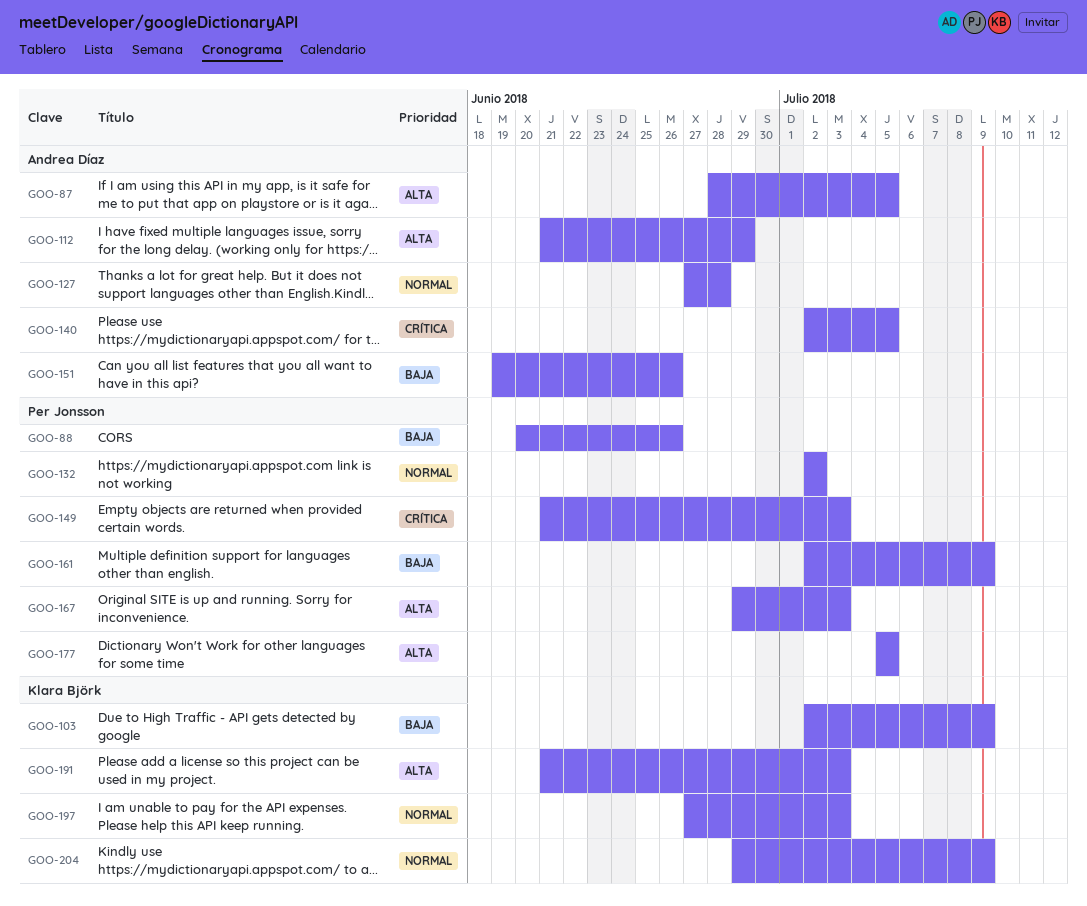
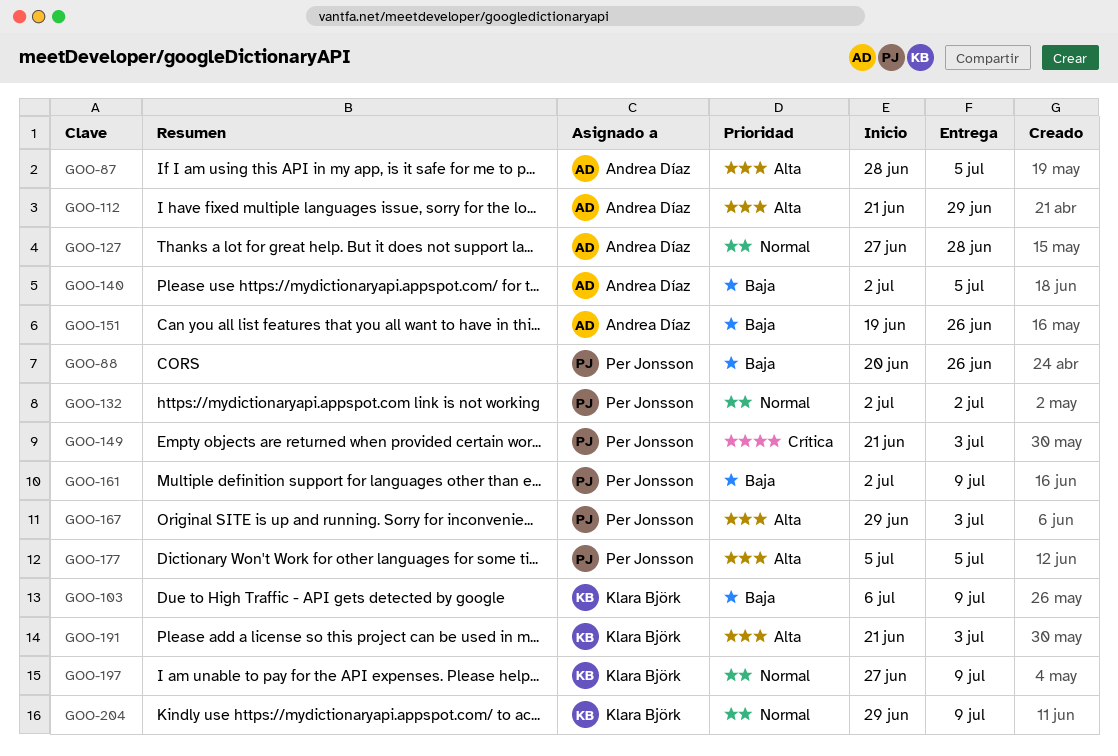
GOO-103, start: Jul 2 -> Jul 6
GOO-140, priority: Crítica -> Baja
GOO-197, due: Jul 3 -> Jul 9

